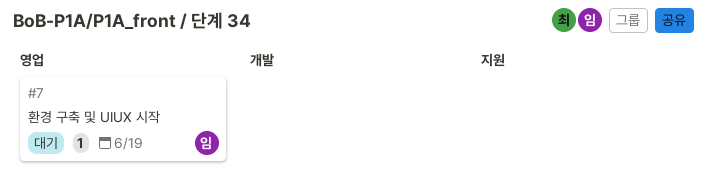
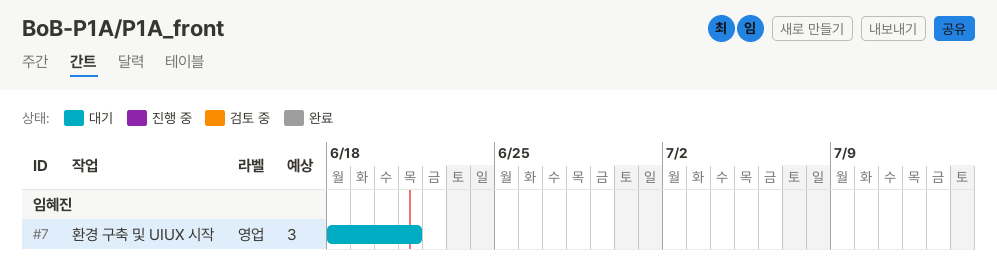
#7, estimate: 1 -> 3
#7, due: Jun 19 -> Jun 21

